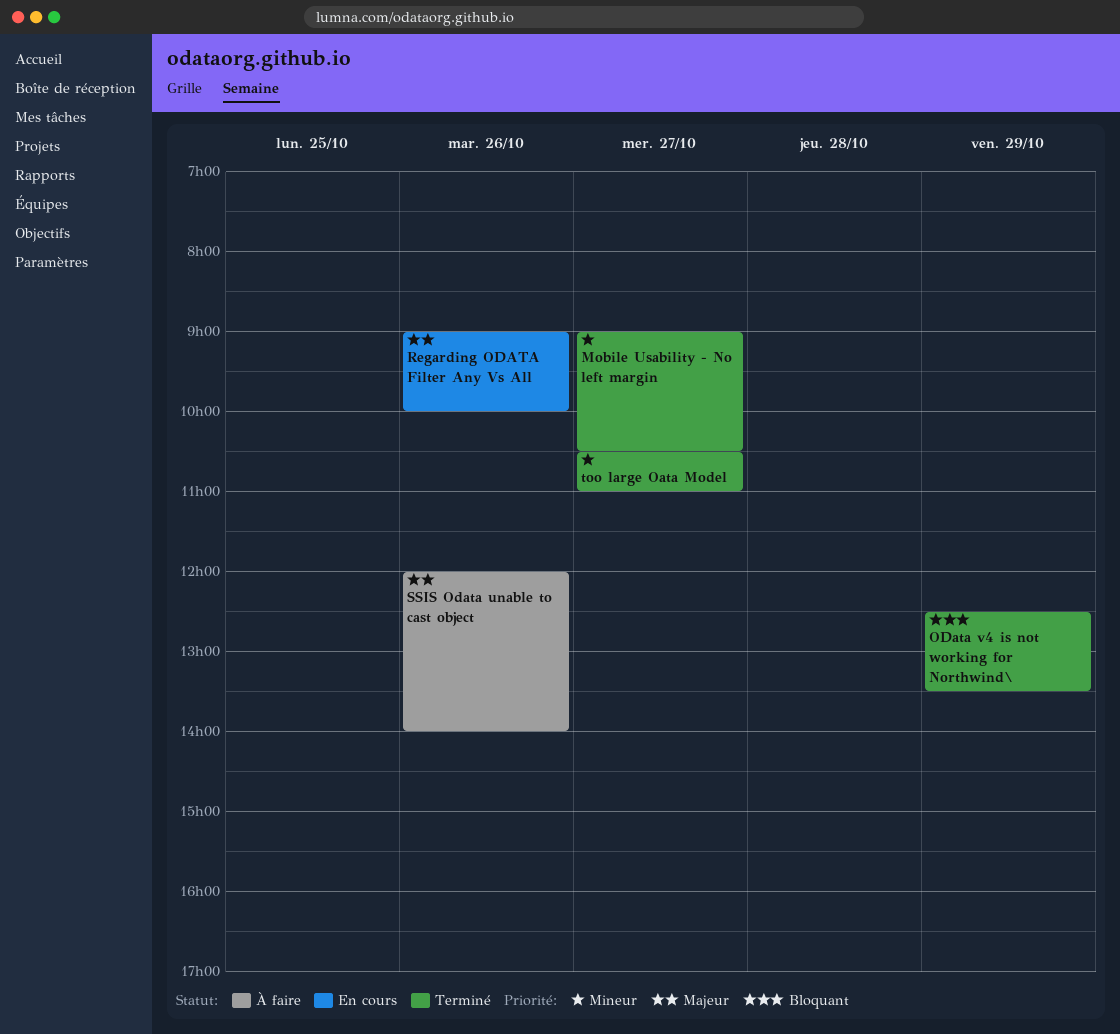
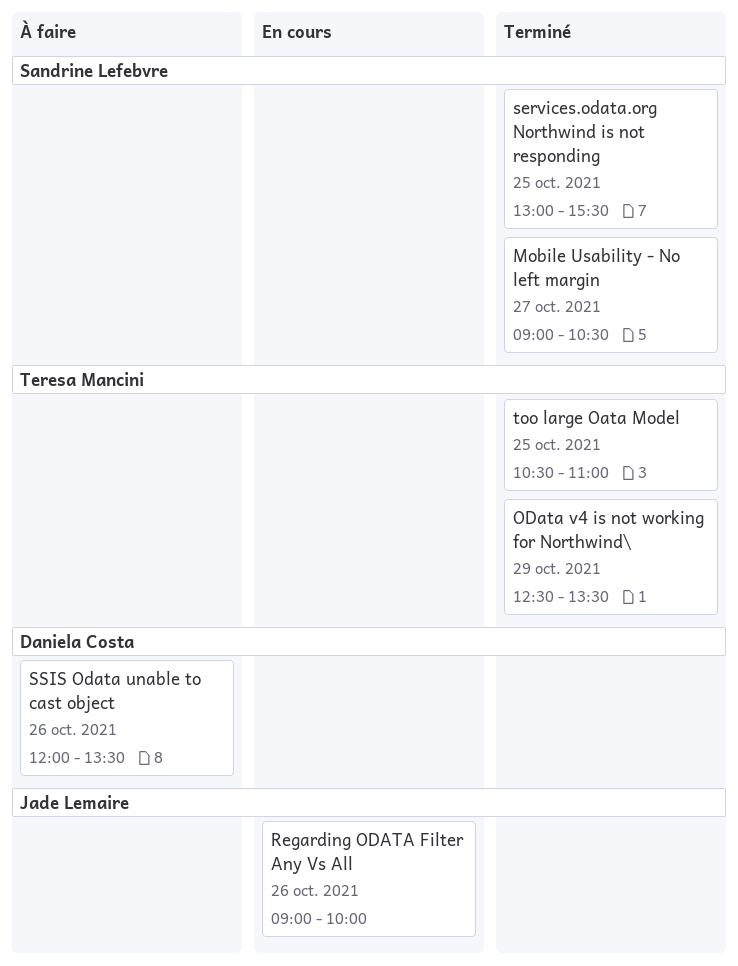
services.odata.org Northwind is not responding: none -> present
SSIS Odata unable to cast object, ends: 14:00 -> 13:30
too large Oata Model, day: Oct 27 -> Oct 25

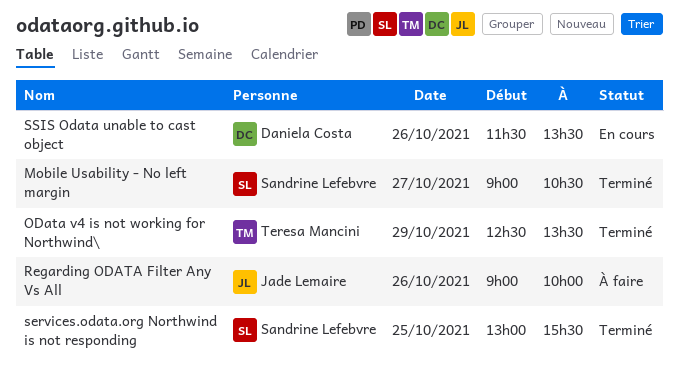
Regarding ODATA Filter Any Vs All, status: En cours -> À faire
SSIS Odata unable to cast object, status: À faire -> En cours
SSIS Odata unable to cast object, begins: 12:00 -> 11:30
too large Oata Model: present -> none

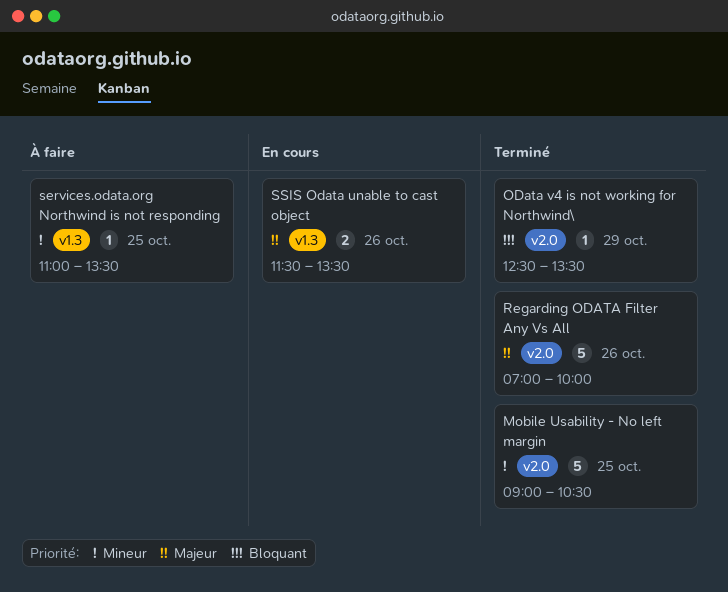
Mobile Usability - No left margin, day: Oct 27 -> Oct 25
Regarding ODATA Filter Any Vs All, status: À faire -> Terminé
Regarding ODATA Filter Any Vs All, begins: 09:00 -> 07:00
services.odata.org Northwind is not responding, status: Terminé -> À faire
services.odata.org Northwind is not responding, begins: 13:00 -> 11:00
services.odata.org Northwind is not responding, ends: 15:30 -> 13:30

